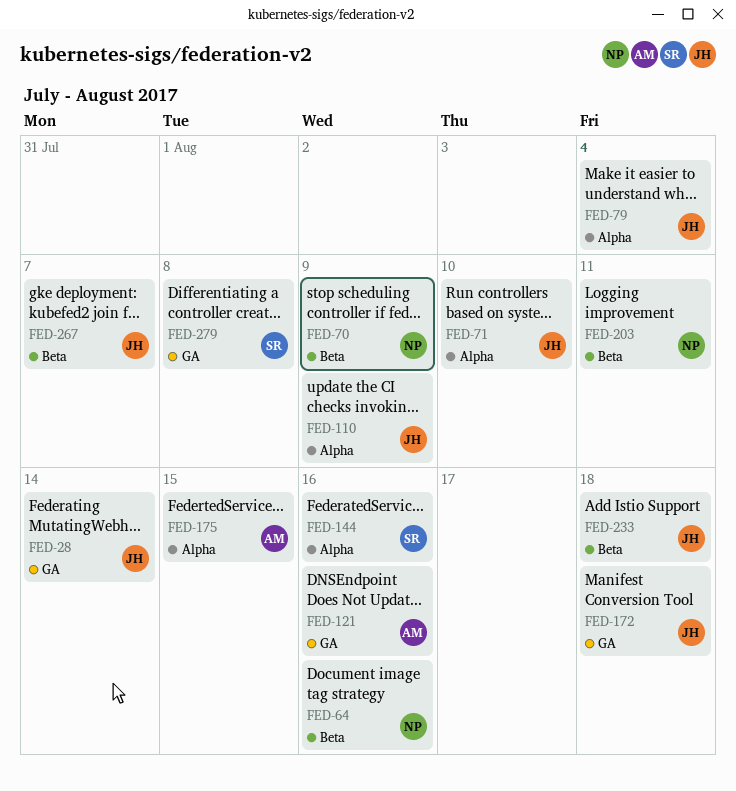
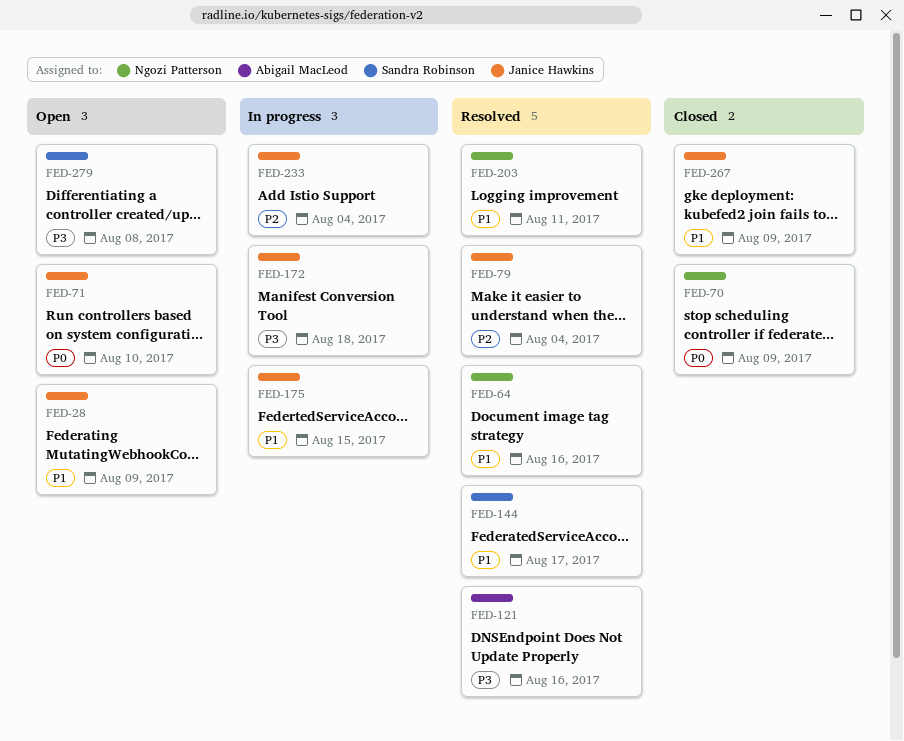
FED-28, due: Aug 14 -> Aug 9
FED-110: present -> none
FED-144, due: Aug 16 -> Aug 17
FED-175, owner: Abigail MacLeod -> Janice Hawkins
FED-233, due: Aug 18 -> Aug 4
FED-267, due: Aug 7 -> Aug 9

